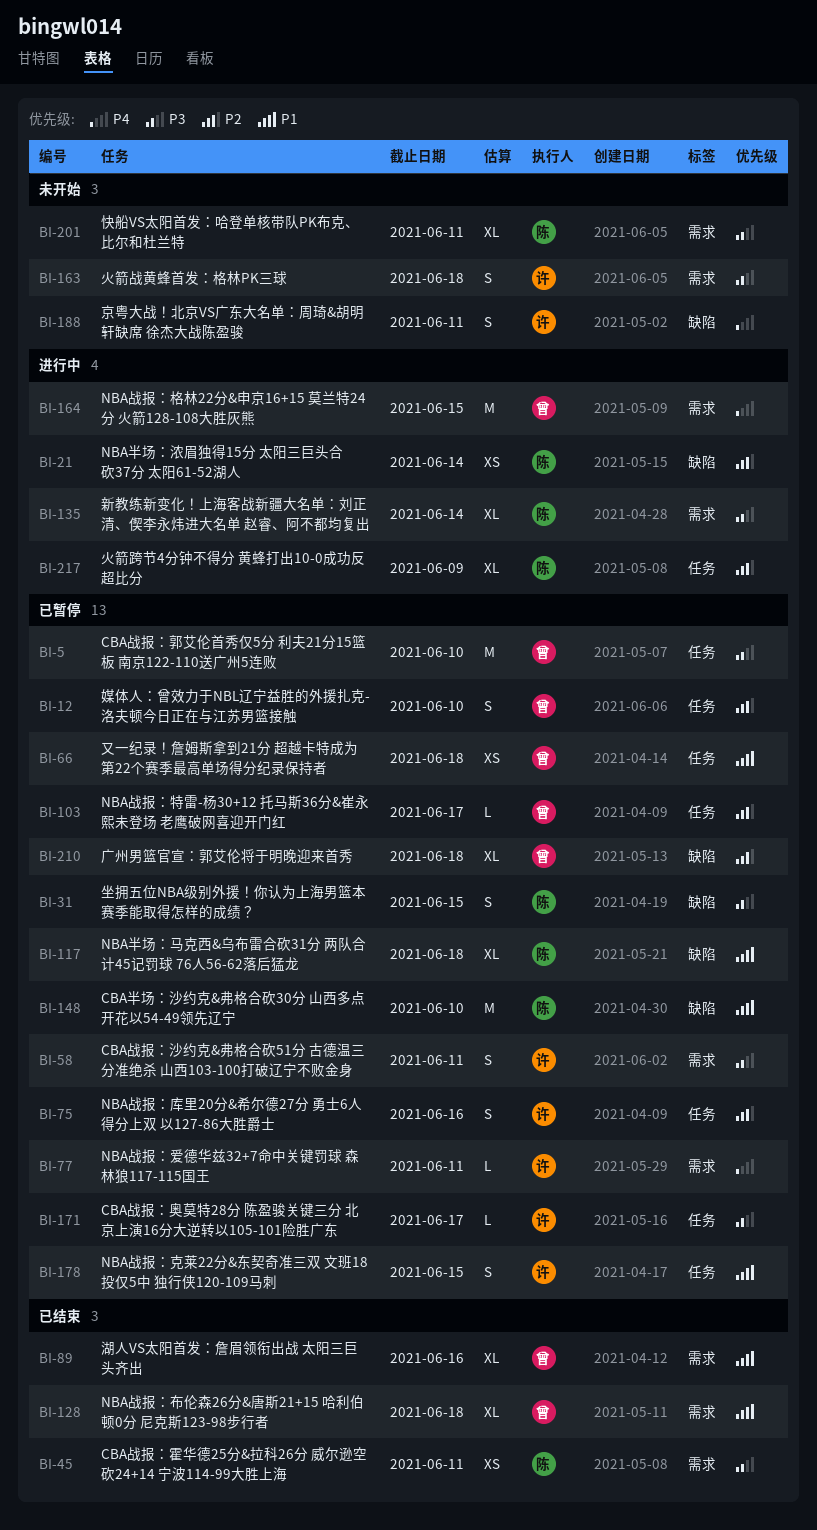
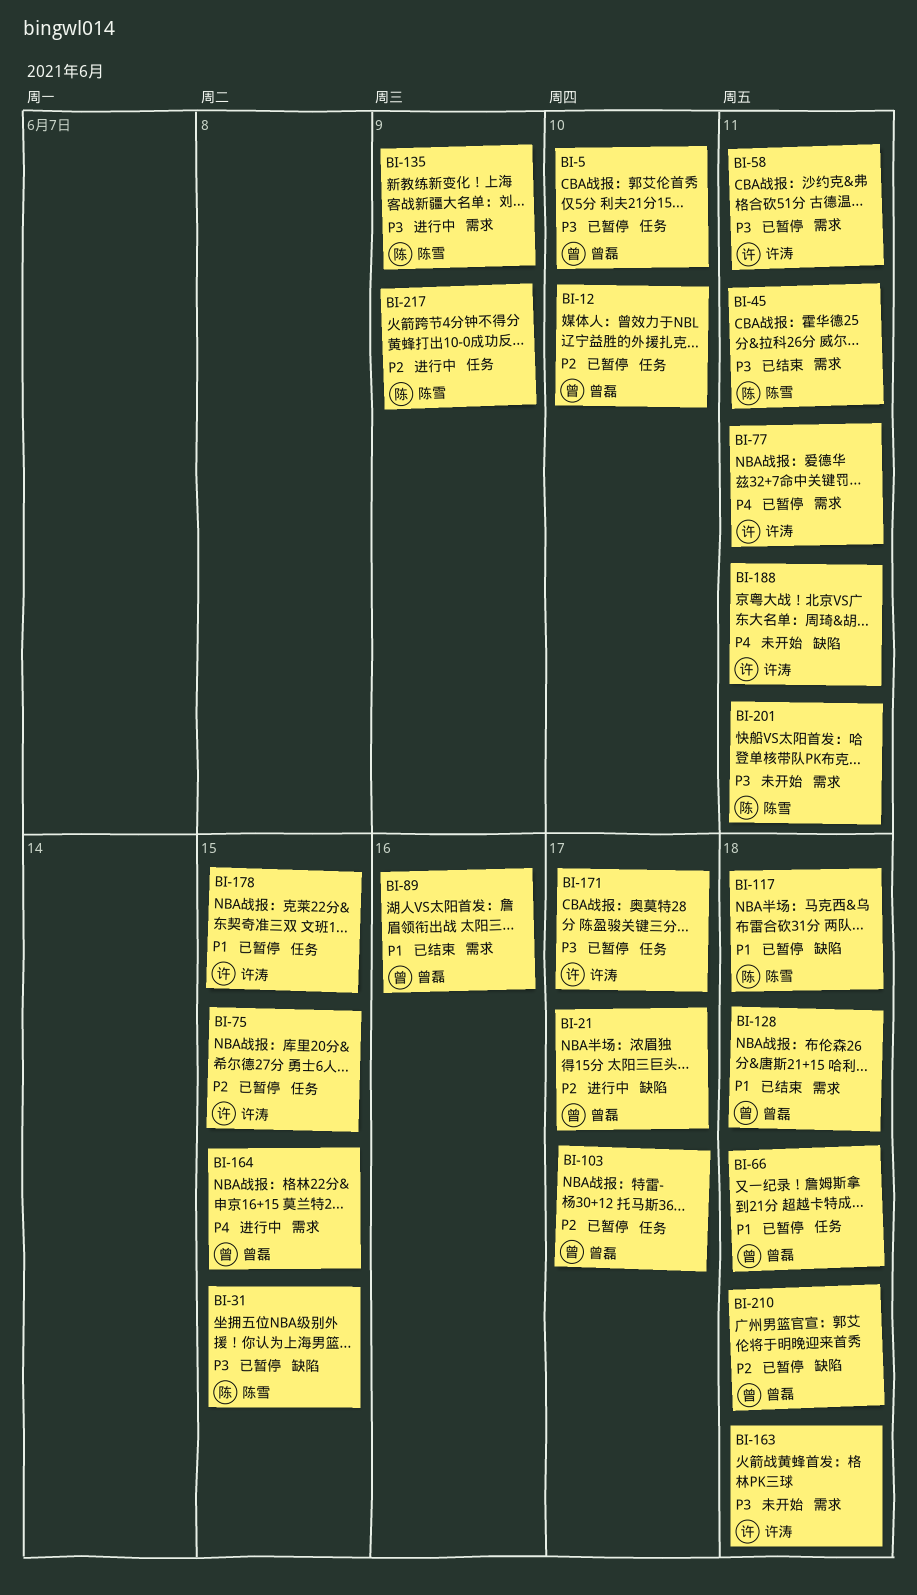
BI-21, owner: 陈雪 -> 曾磊
BI-21, due: Jun 14 -> Jun 17
BI-75, due: Jun 16 -> Jun 15
BI-135, due: Jun 14 -> Jun 9
BI-148: present -> none

